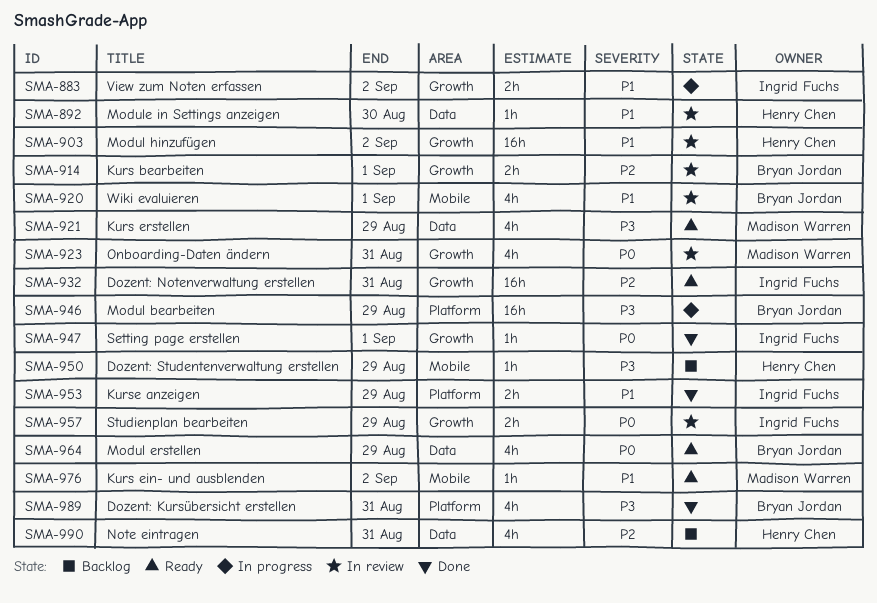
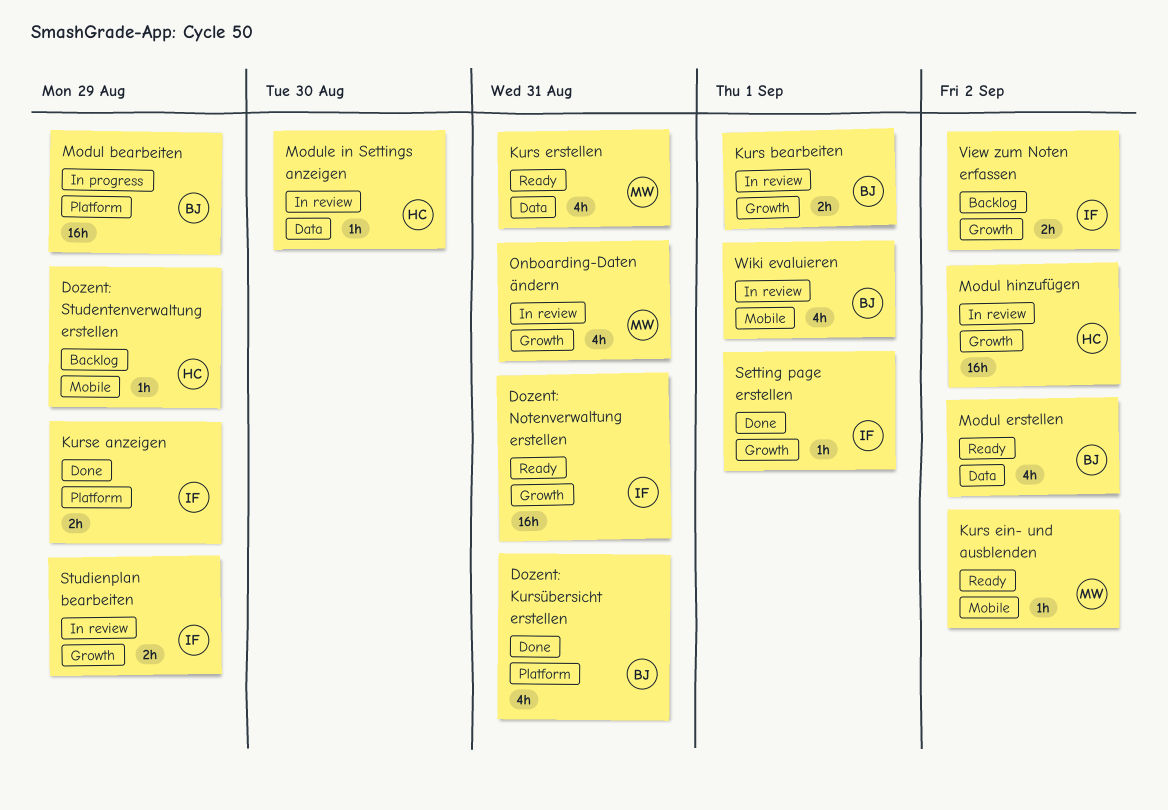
Kurs erstellen, due: Aug 29 -> Aug 31
Modul erstellen, due: Aug 29 -> Sep 2
Note eintragen: present -> none
View zum Noten erfassen, status: In progress -> Backlog

